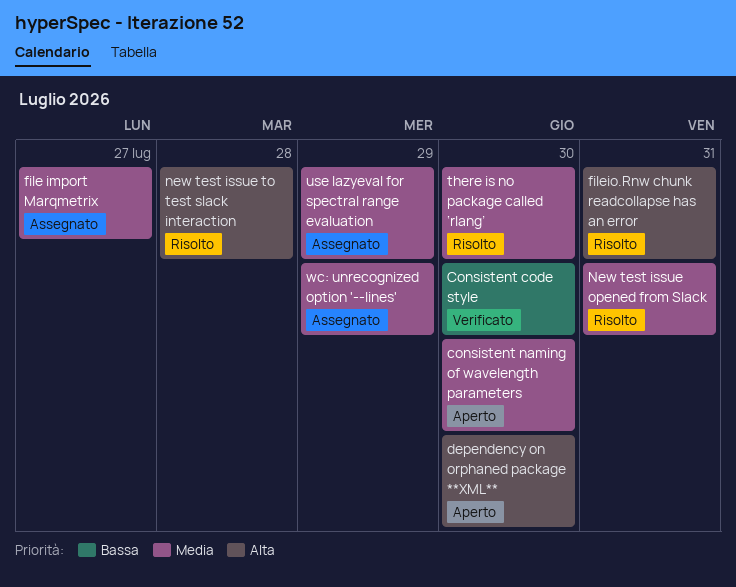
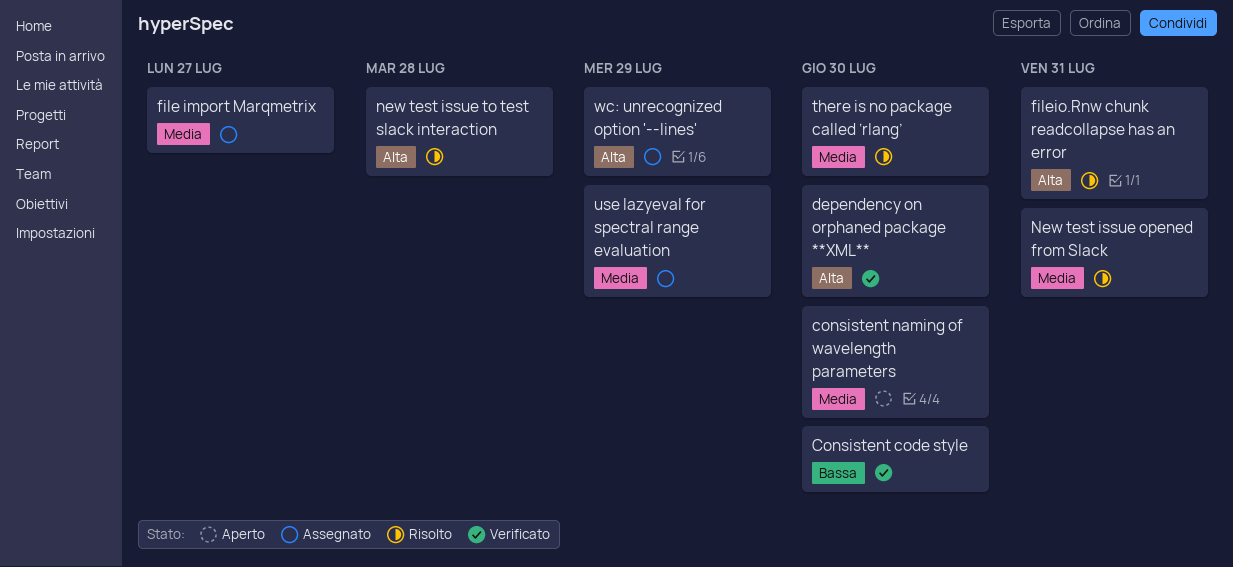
dependency on orphaned package **XML**, status: Aperto -> Verificato
wc: unrecognized option '--lines', priority: Media -> Alta

